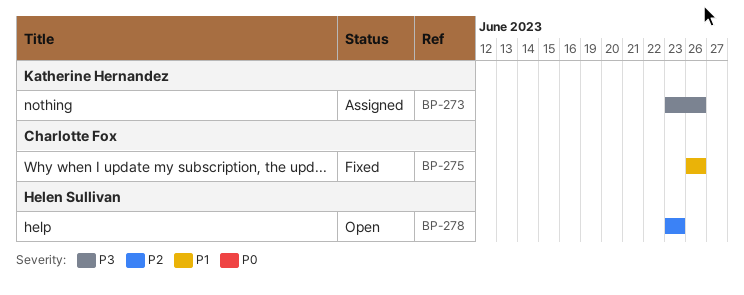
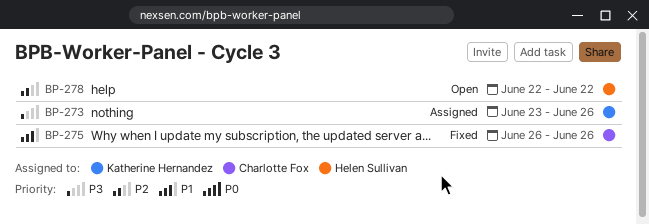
BP-278, start: Jun 23 -> Jun 22
BP-278, due: Jun 23 -> Jun 22

